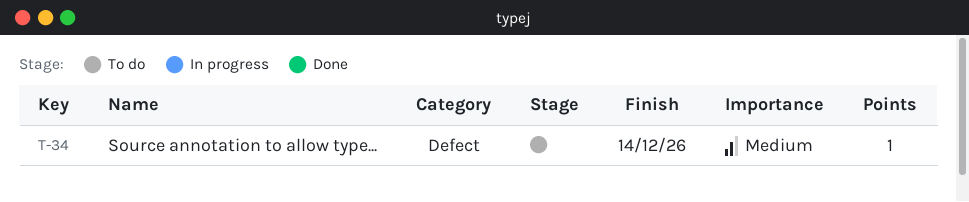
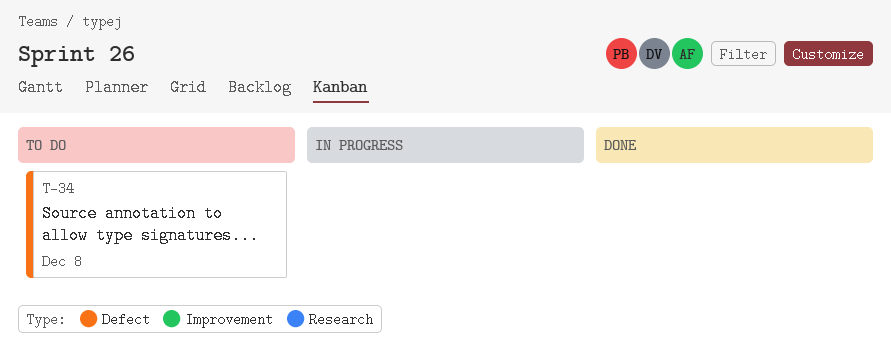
T-34, due: Dec 14 -> Dec 8

